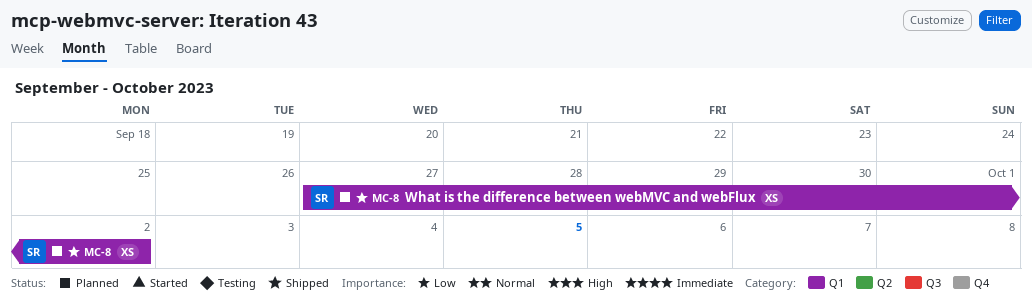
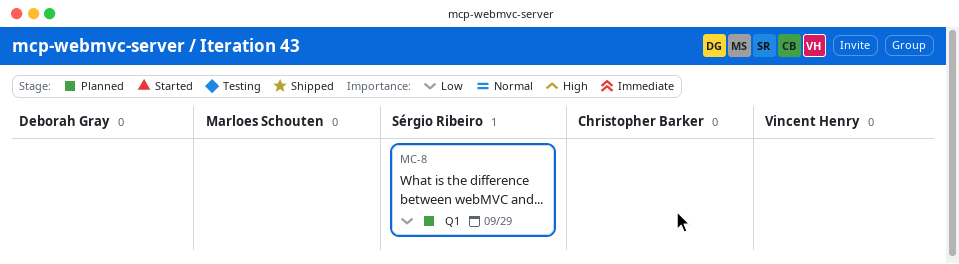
MC-8, due: Oct 2 -> Sep 29

